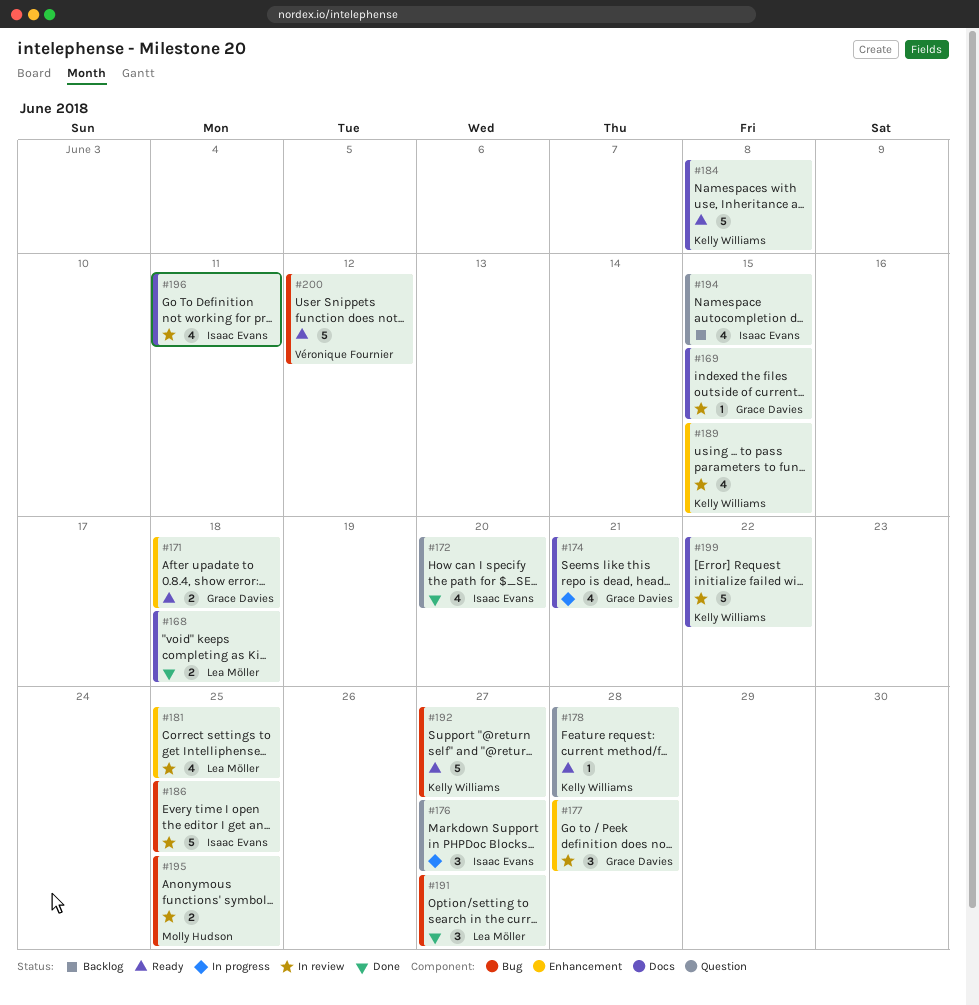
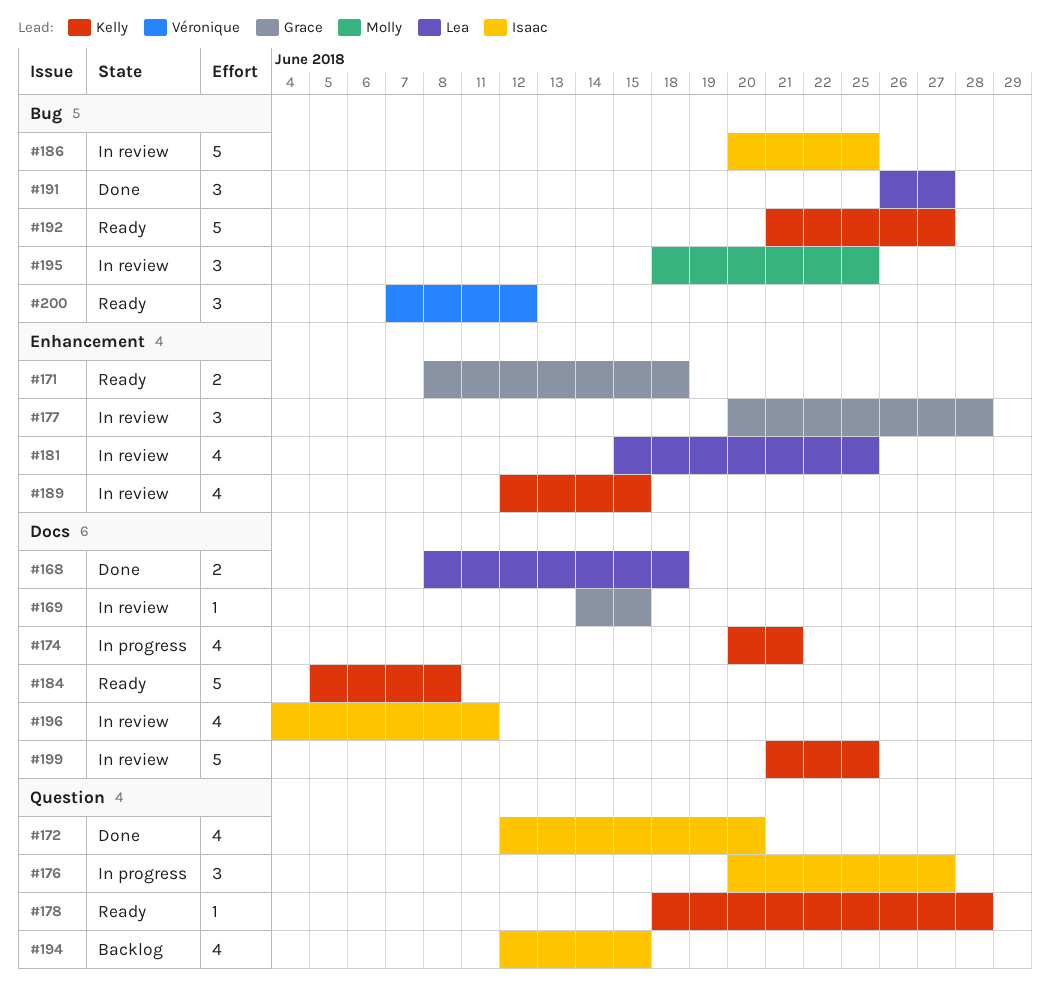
#174, owner: Grace Davies -> Kelly Williams
#195, estimate: 2 -> 3
#199, due: Jun 22 -> Jun 25
#200, estimate: 5 -> 3

